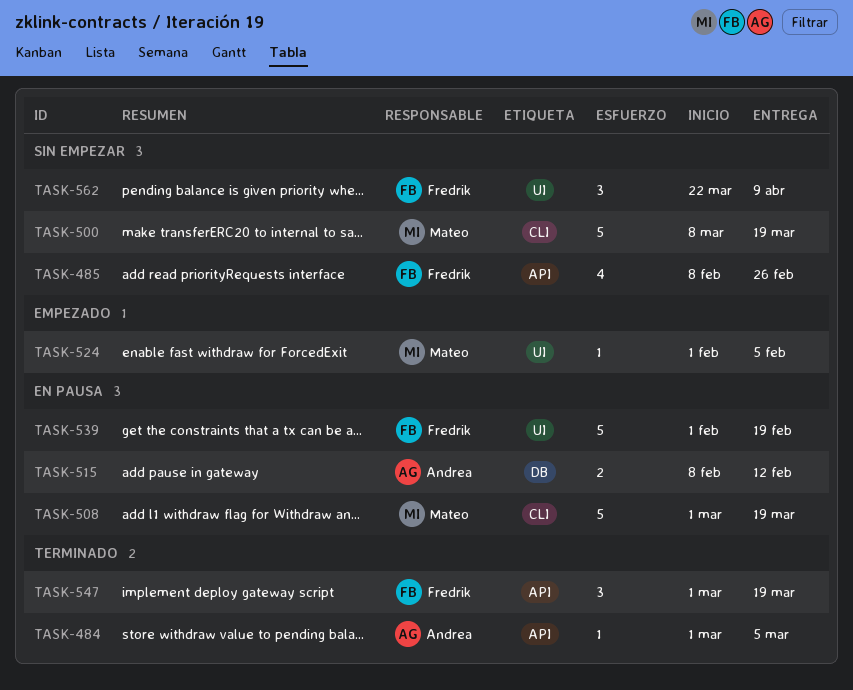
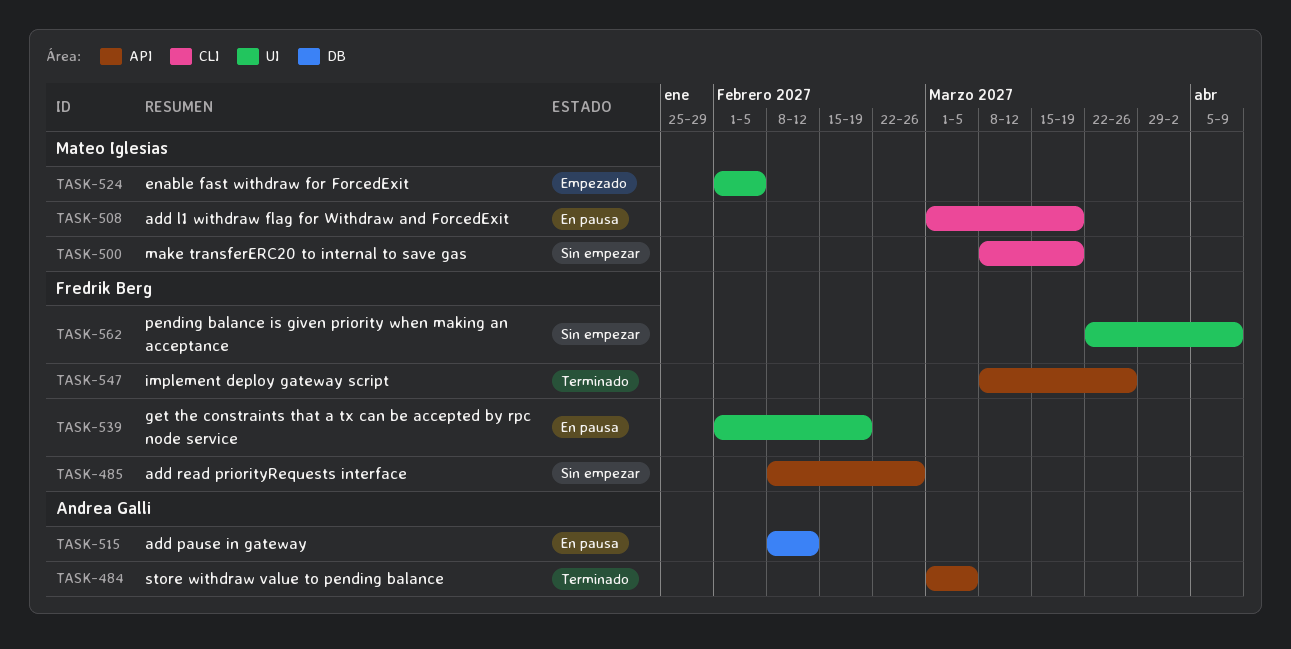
TASK-547, start: Mar 1 -> Mar 8
TASK-547, due: Mar 19 -> Mar 26

